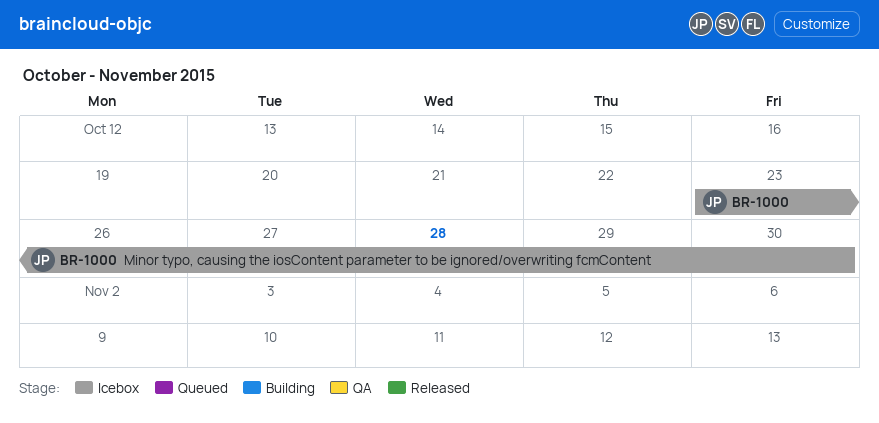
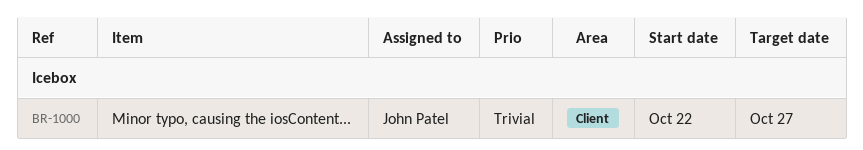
BR-1000, start: Oct 23 -> Oct 22
BR-1000, due: Oct 30 -> Oct 27

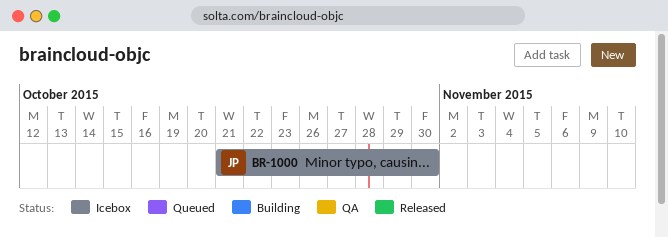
BR-1000, start: Oct 22 -> Oct 21
BR-1000, due: Oct 27 -> Oct 30

